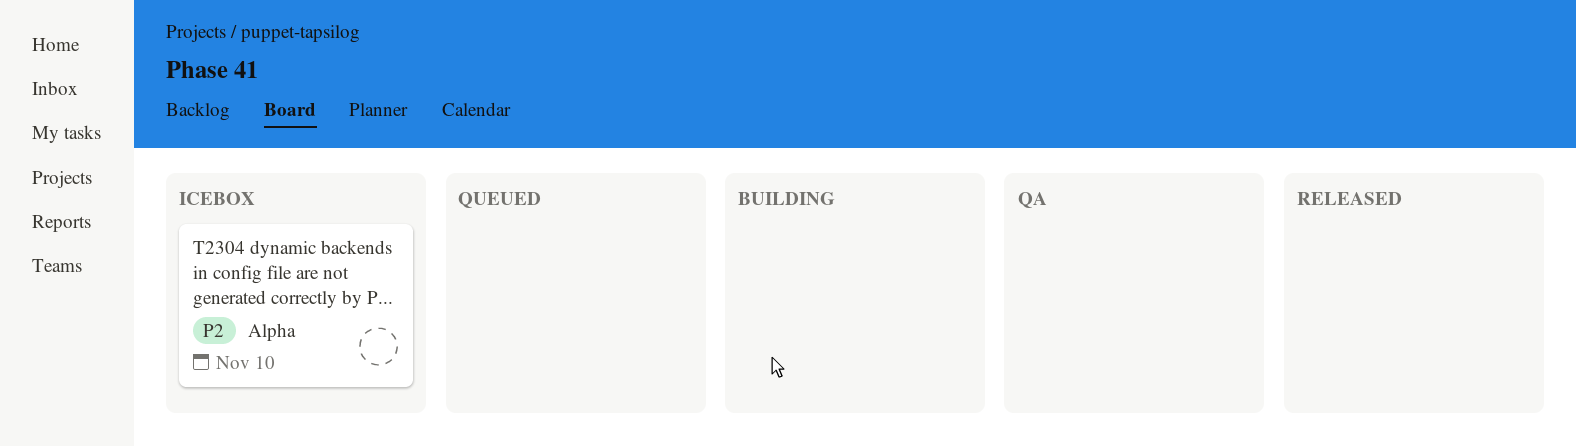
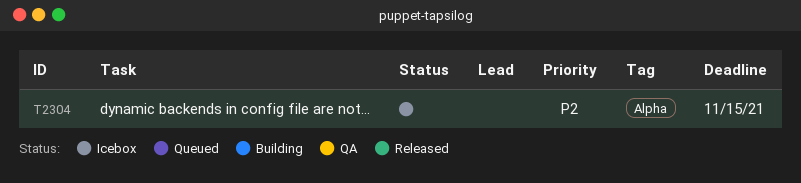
T2304, due: Nov 10 -> Nov 15

